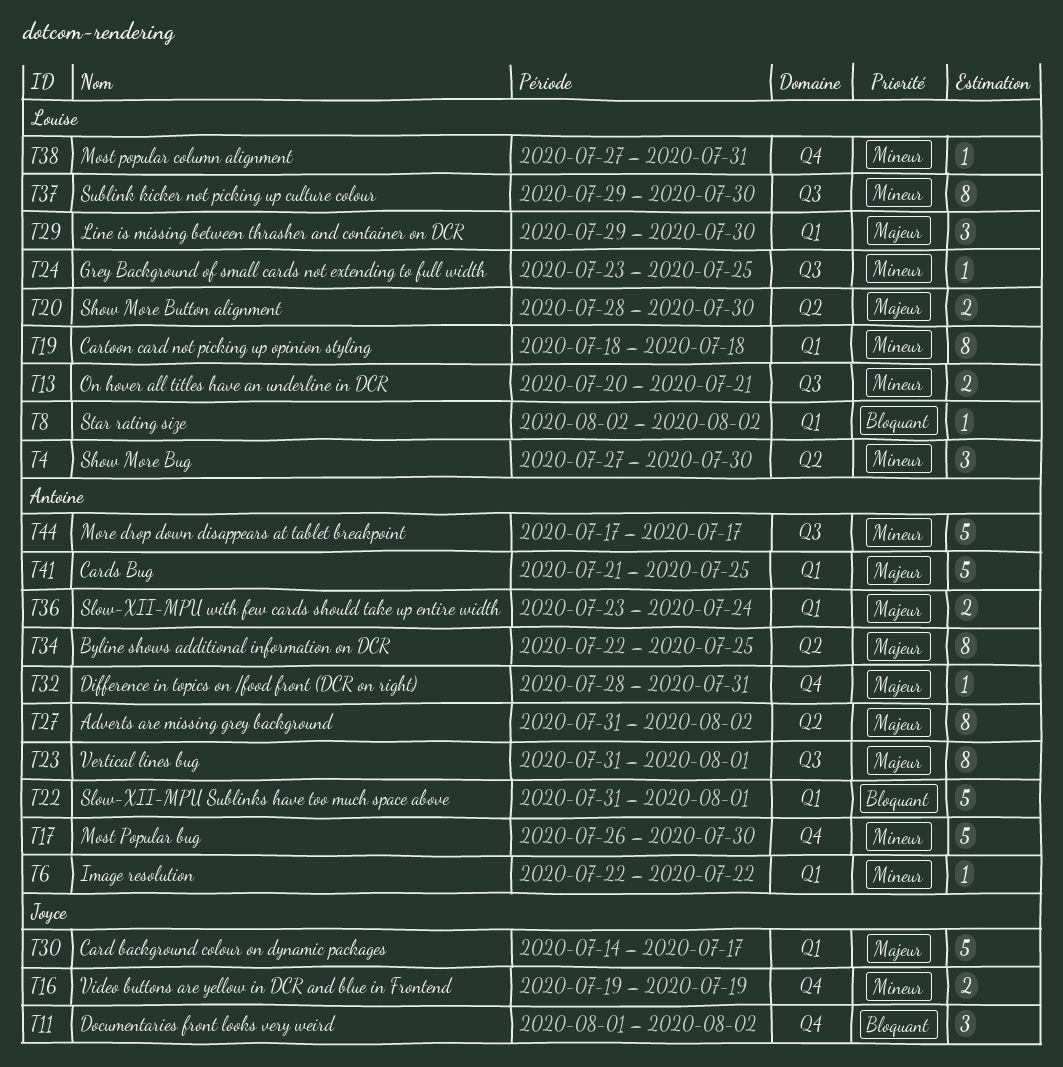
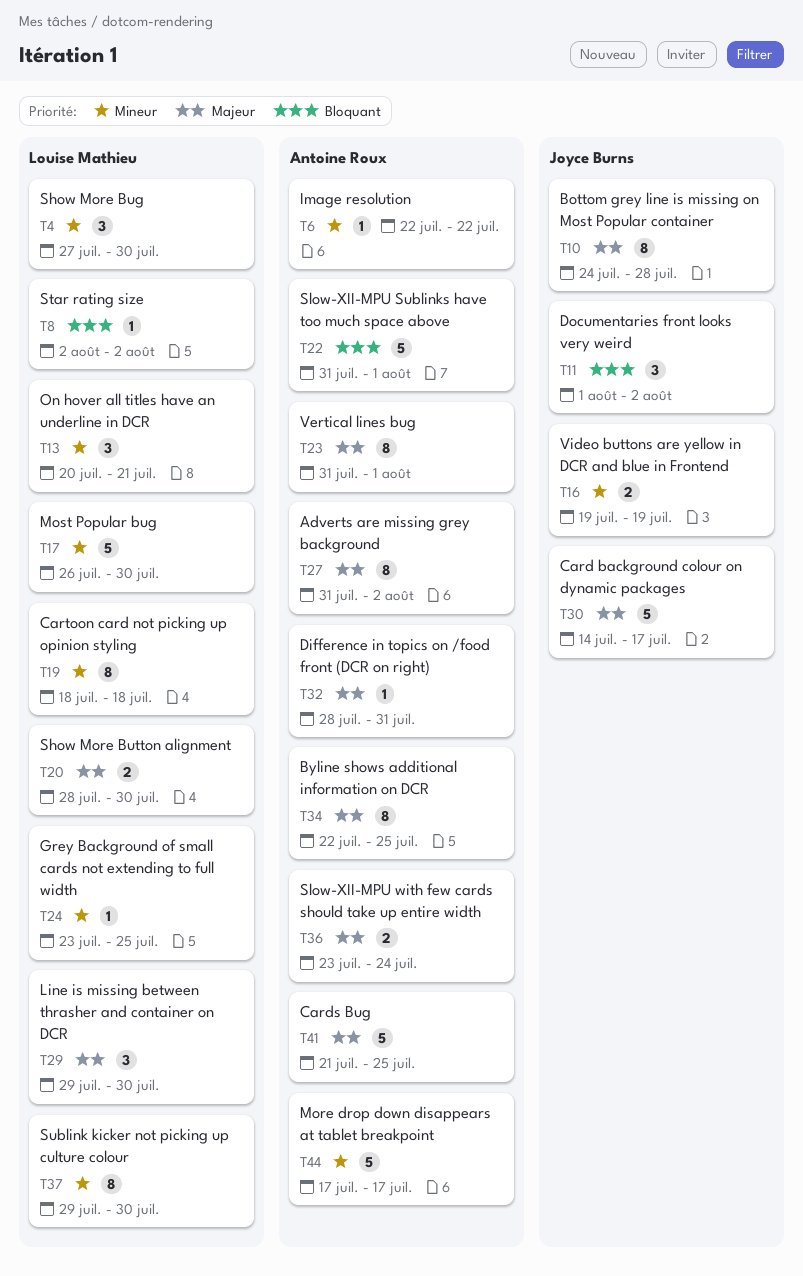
T10: none -> present
T13, estimate: 2 -> 3
T17, owner: Antoine Roux -> Louise Mathieu
T38: present -> none

